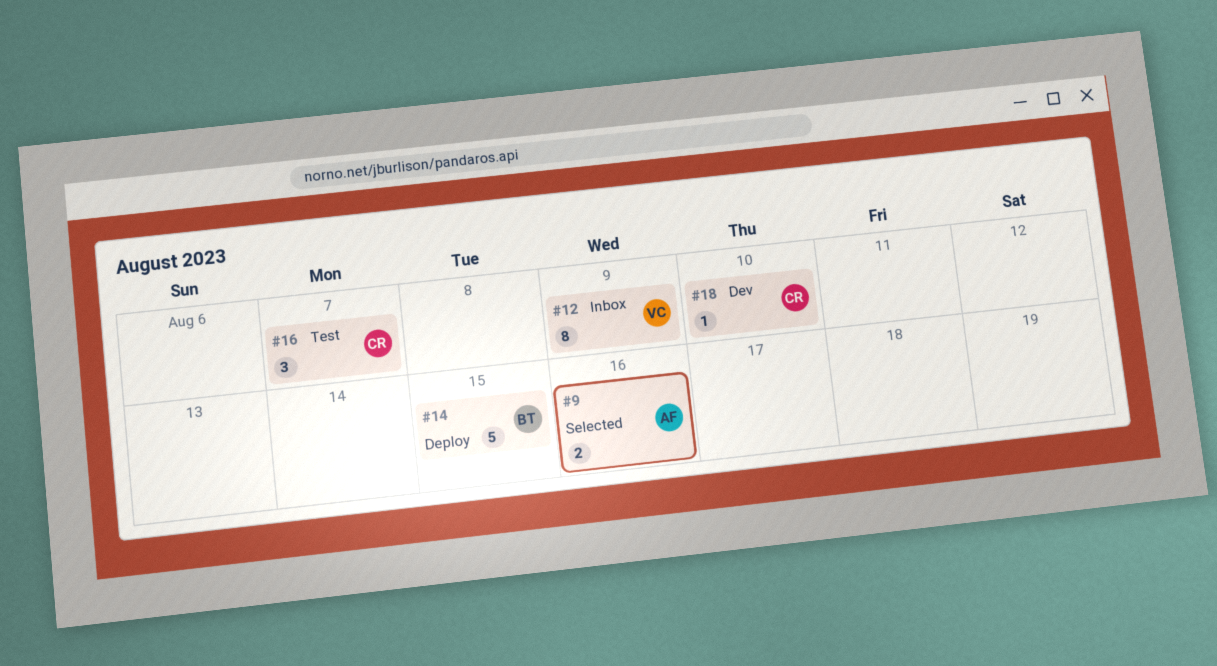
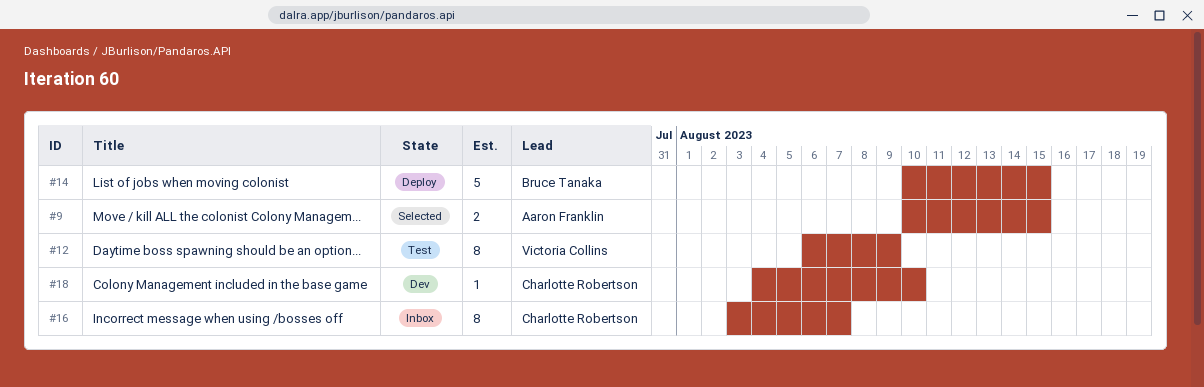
#9, due: Aug 16 -> Aug 15
#12, status: Inbox -> Test
#16, status: Test -> Inbox
#16, estimate: 3 -> 8

